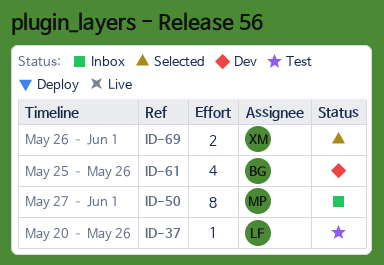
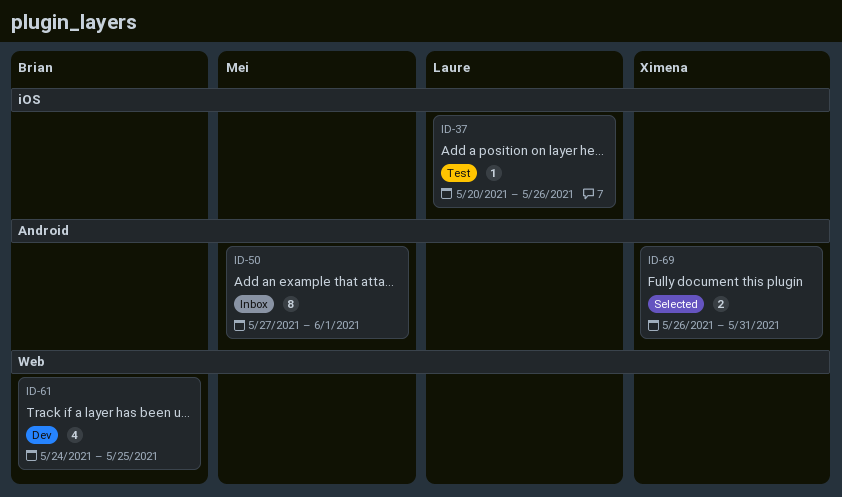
ID-61, start: May 25 -> May 24
ID-61, due: May 26 -> May 25
ID-69, due: Jun 1 -> May 31

